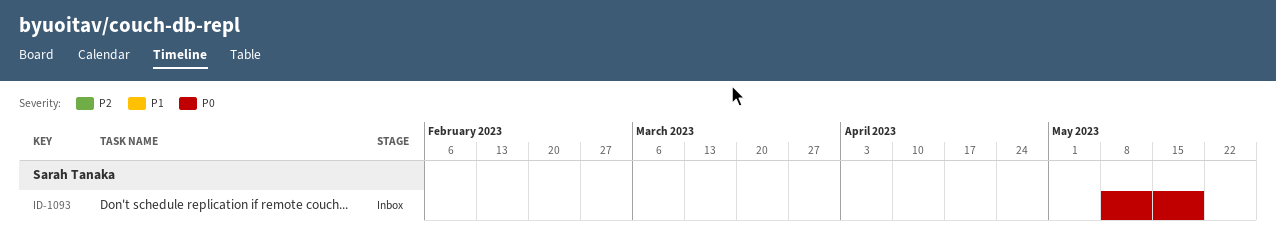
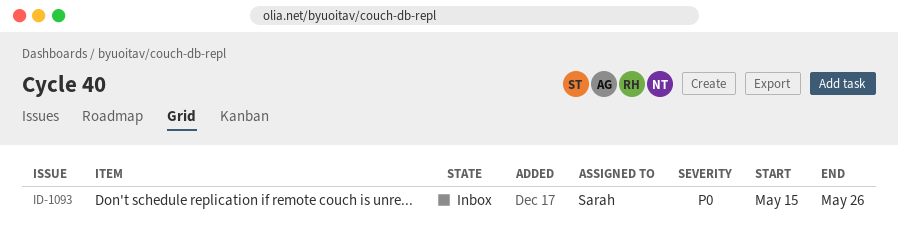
ID-1093, start: May 8 -> May 15
ID-1093, due: May 19 -> May 26

